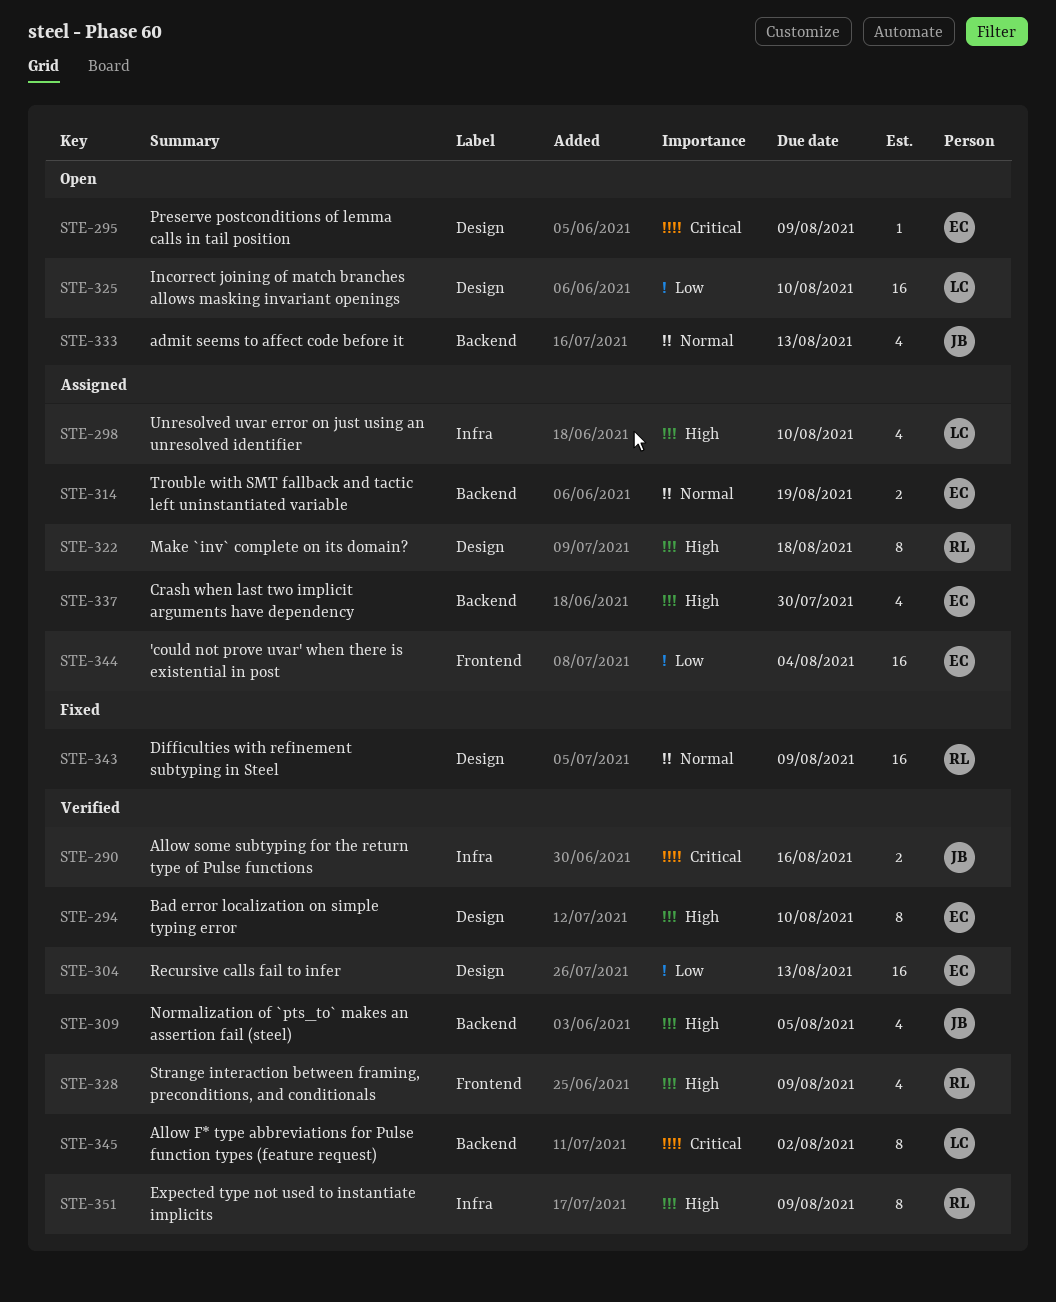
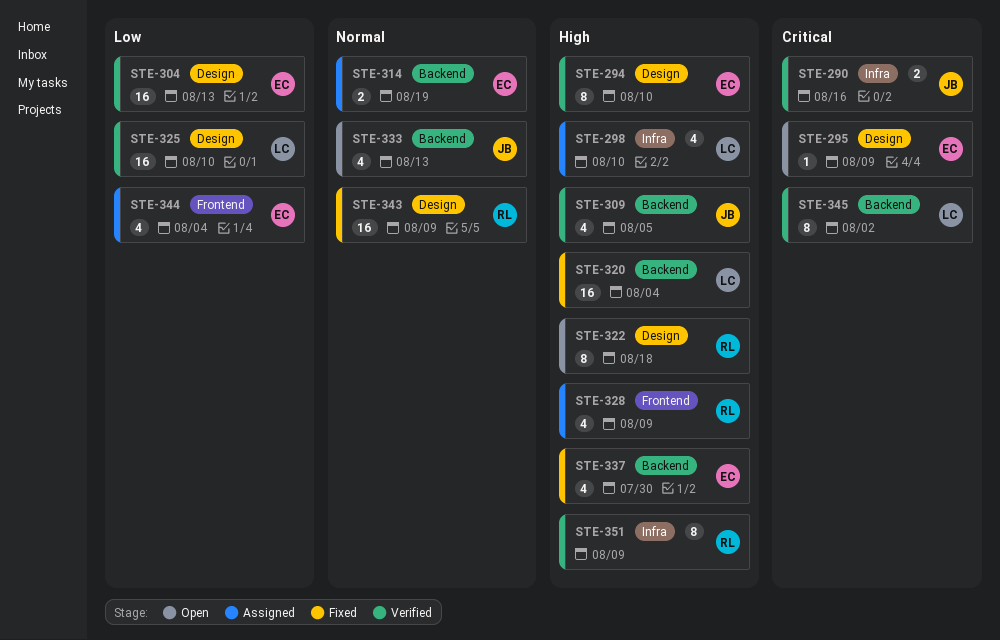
STE-320: none -> present
STE-322, status: Assigned -> Open
STE-325, status: Open -> Verified
STE-328, status: Verified -> Assigned
STE-337, status: Assigned -> Fixed
STE-344, estimate: 16 -> 4

